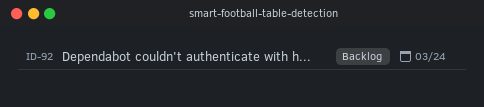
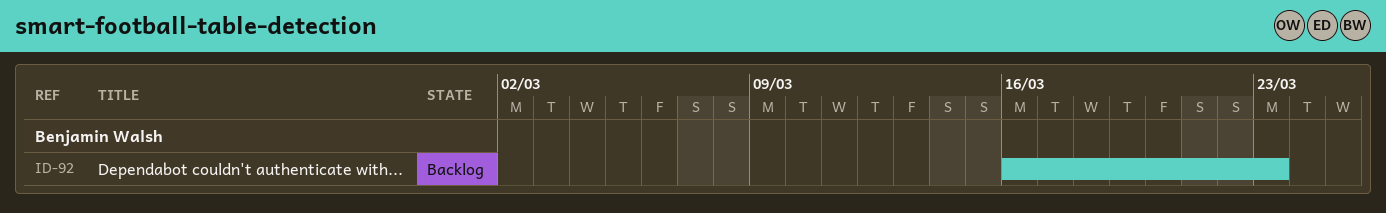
ID-92, due: Mar 24 -> Mar 23

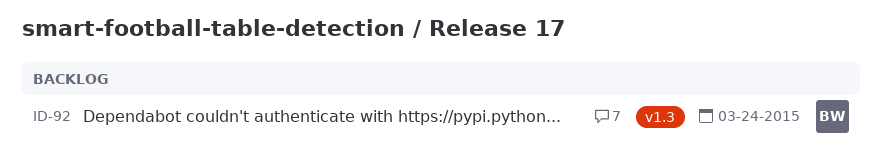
ID-92, due: Mar 23 -> Mar 24

